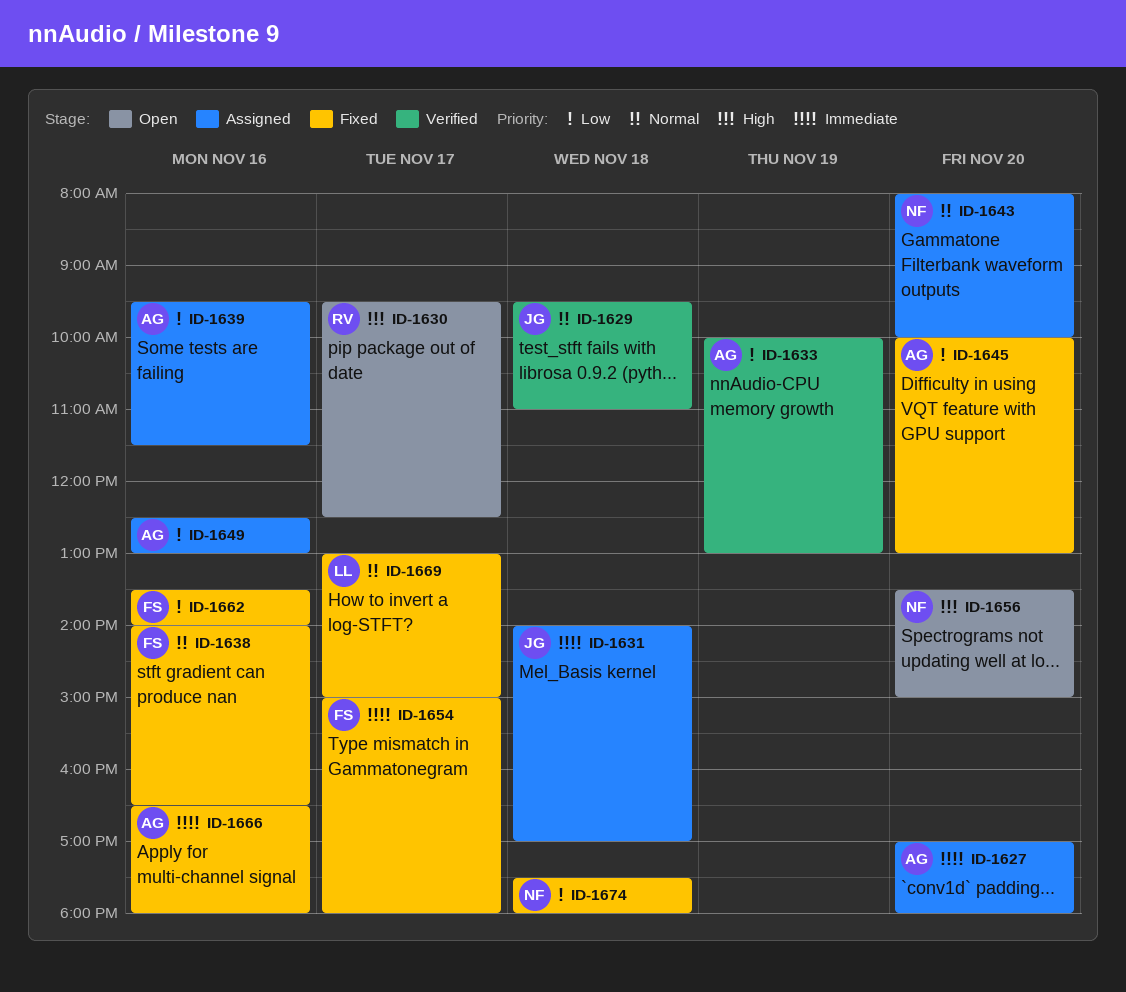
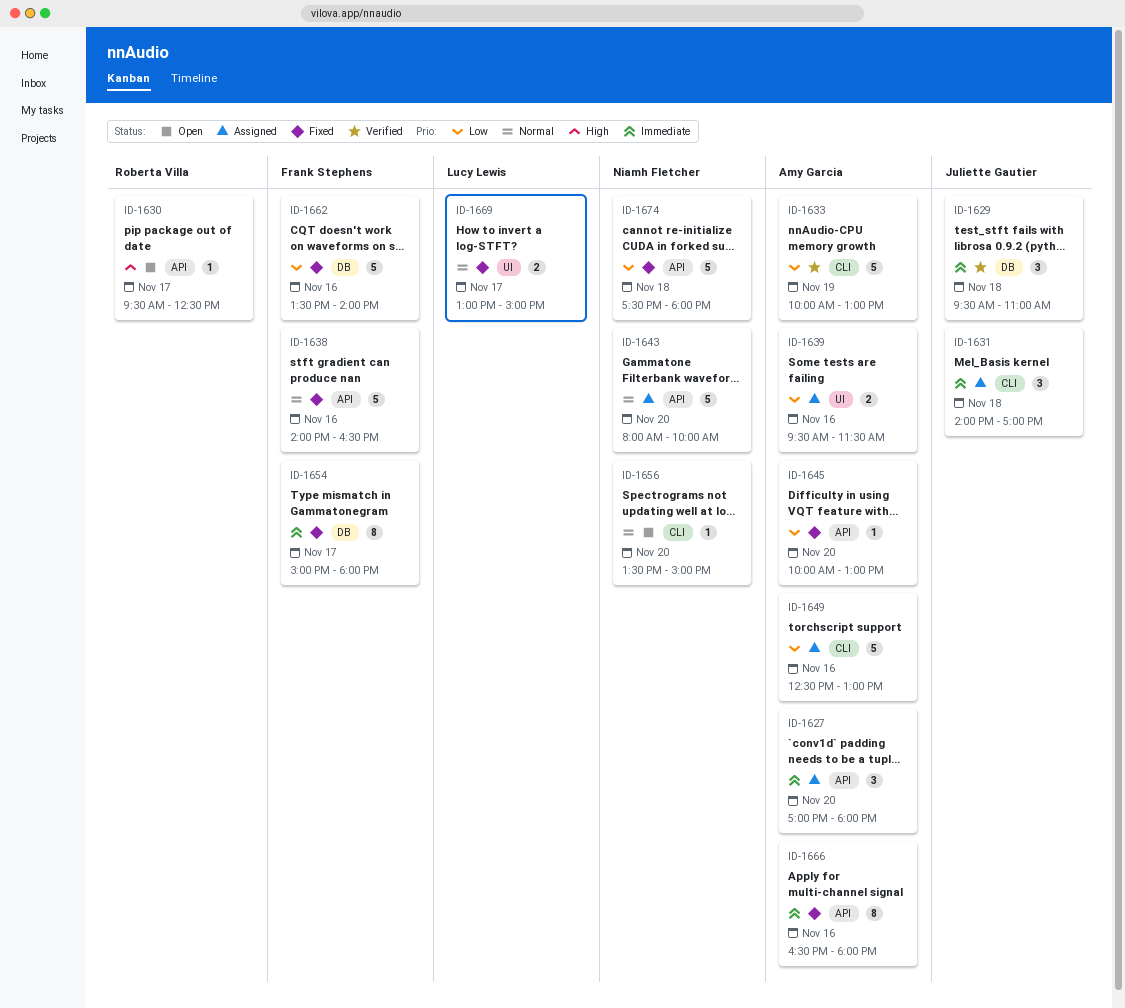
ID-1629, priority: Normal -> Immediate
ID-1656, priority: High -> Normal

